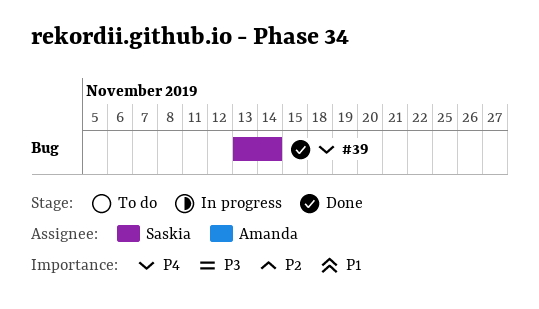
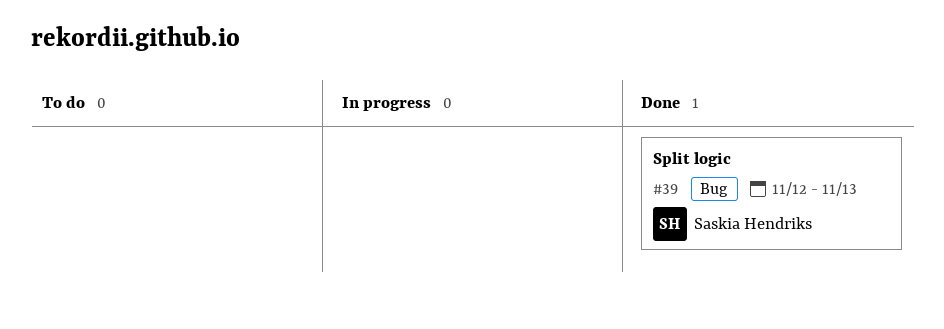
#39, start: Nov 13 -> Nov 12
#39, due: Nov 14 -> Nov 13

